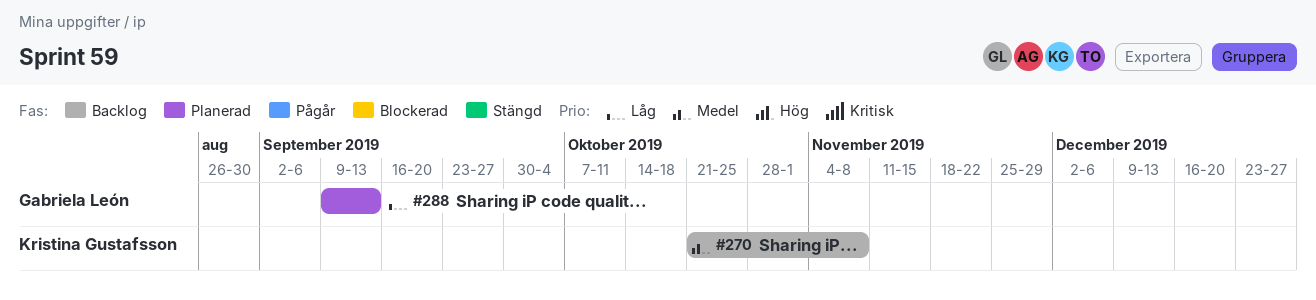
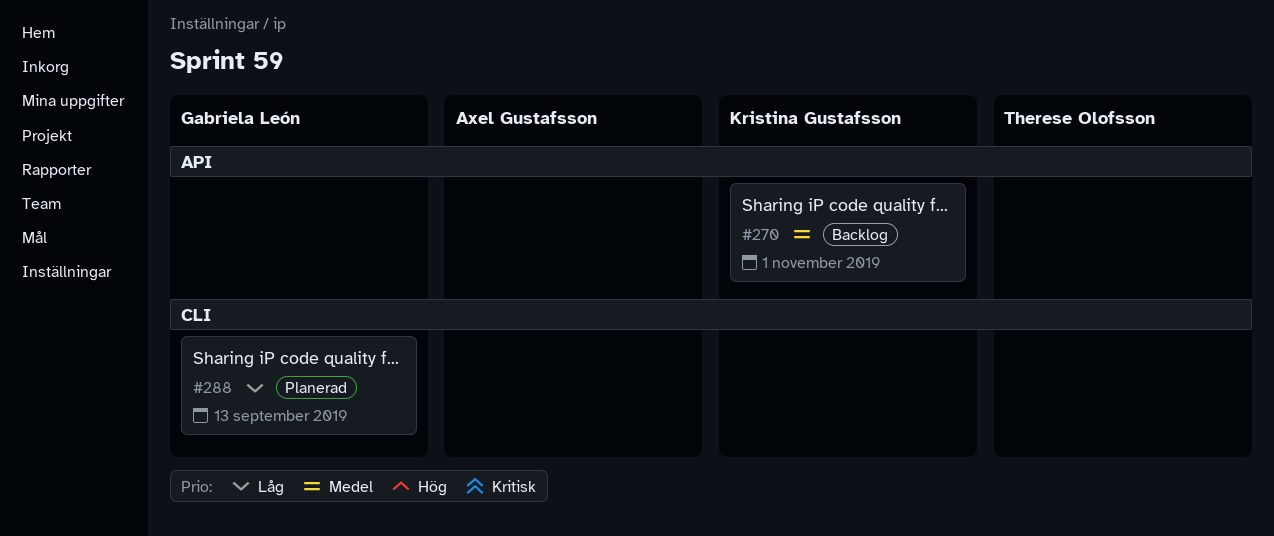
#270, due: Nov 8 -> Nov 1

